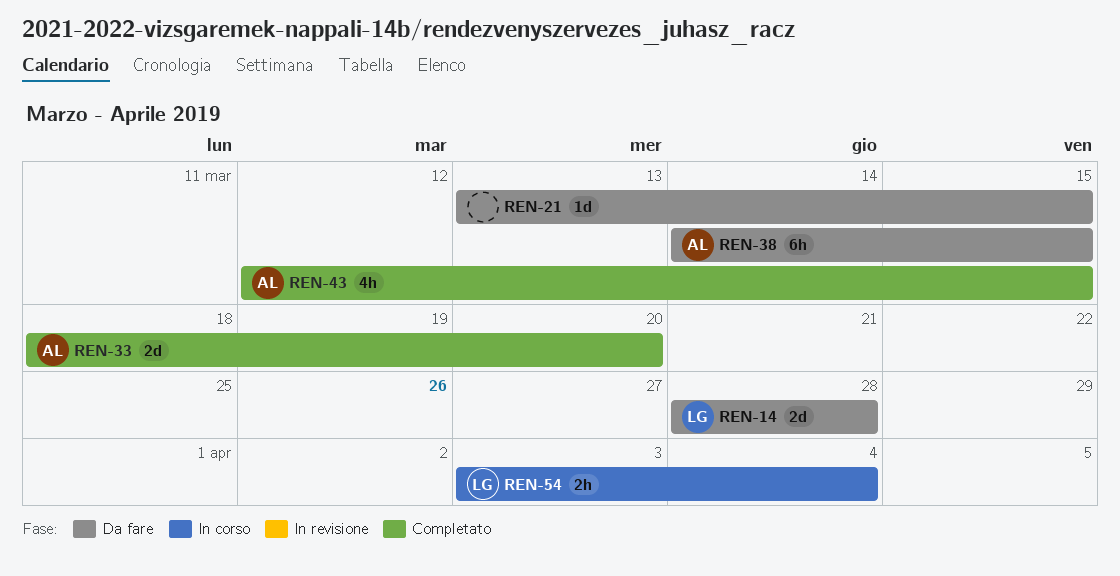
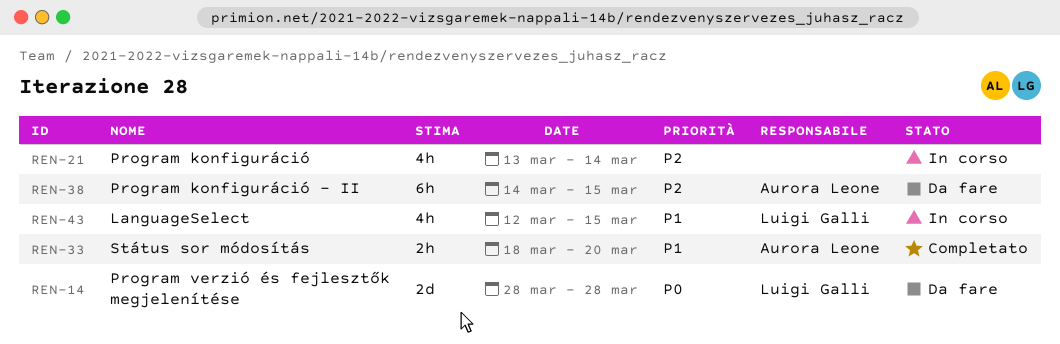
REN-21, status: Da fare -> In corso
REN-21, estimate: 1d -> 4h
REN-21, due: Mar 15 -> Mar 14
REN-33, estimate: 2d -> 2h
REN-43, status: Completato -> In corso
REN-43, owner: Aurora Leone -> Luigi Galli
REN-54: present -> none

